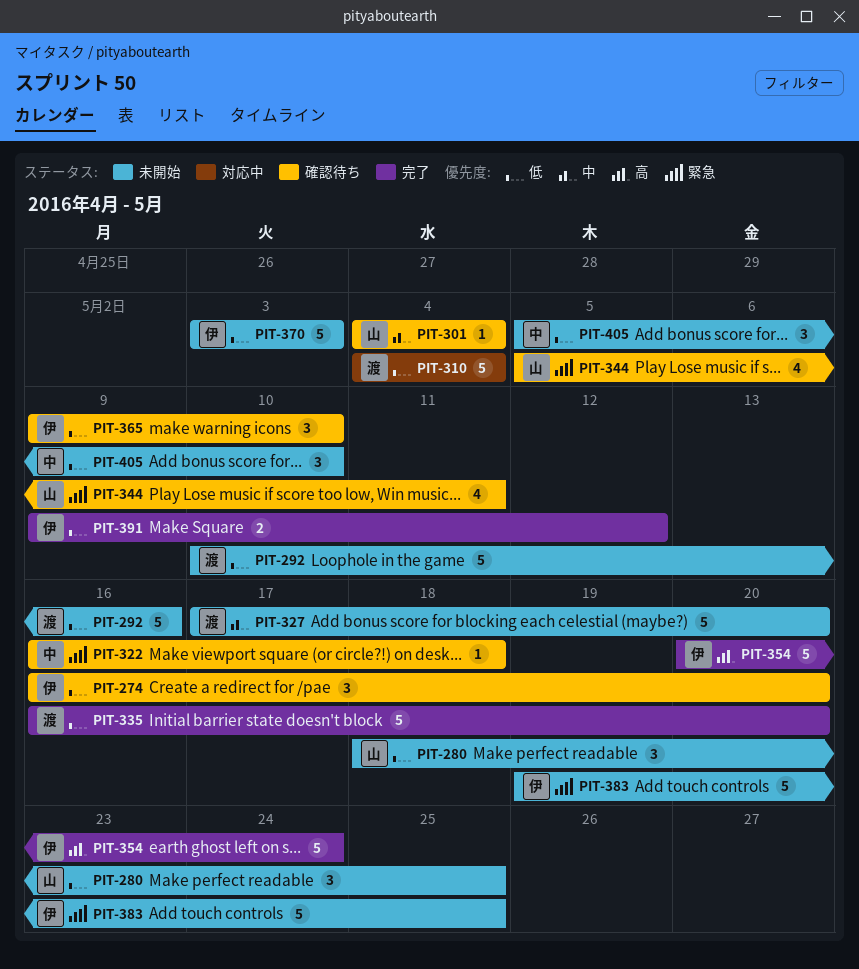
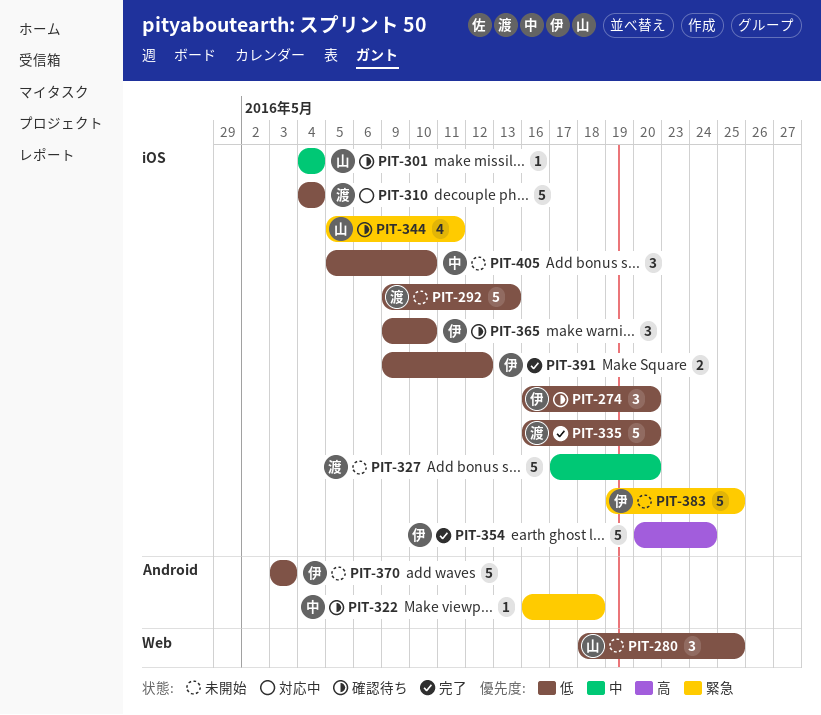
PIT-292, start: May 10 -> May 9
PIT-292, due: May 16 -> May 13

